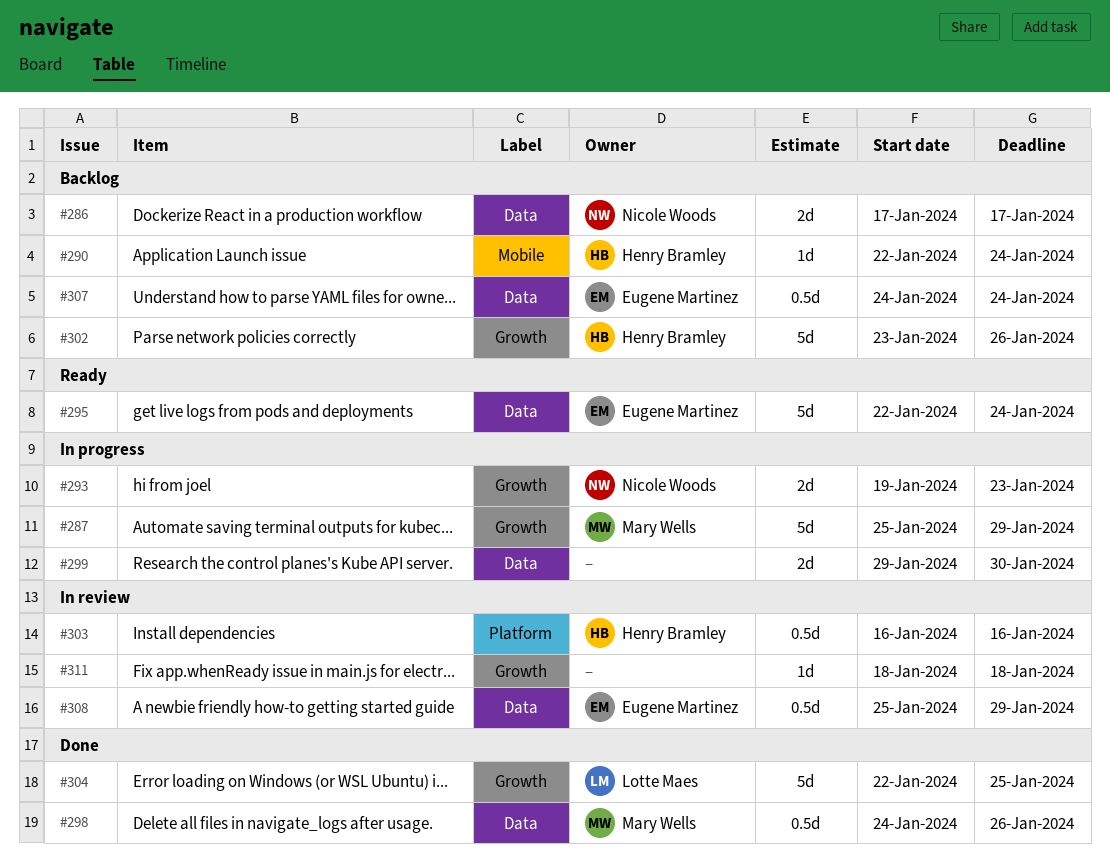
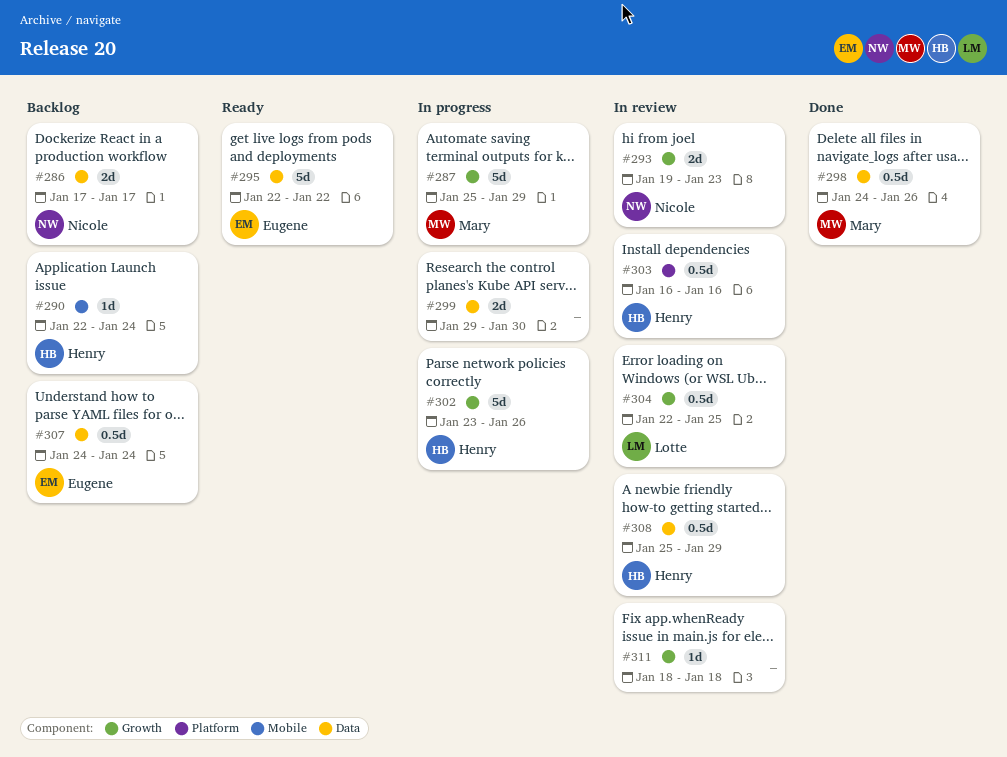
#293, status: In progress -> In review
#295, due: Jan 24 -> Jan 22
#302, status: Backlog -> In progress
#304, status: Done -> In review
#304, estimate: 5d -> 0.5d
#308, owner: Eugene Martinez -> Henry Bramley

